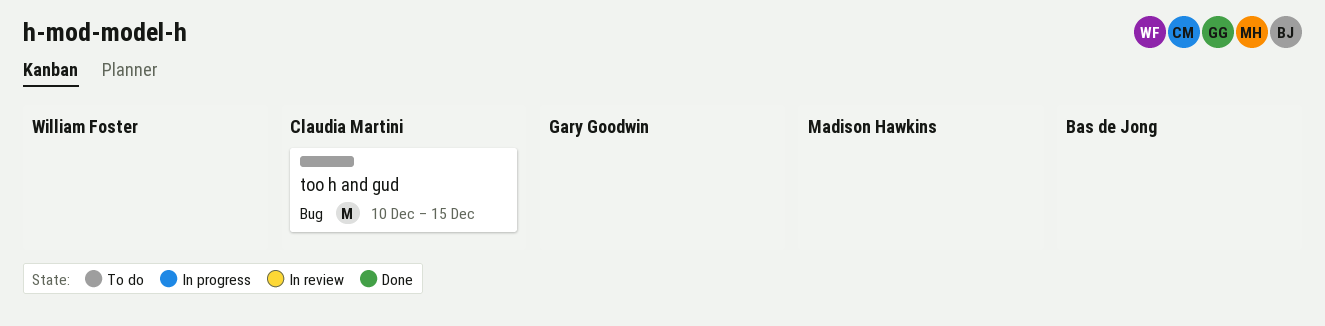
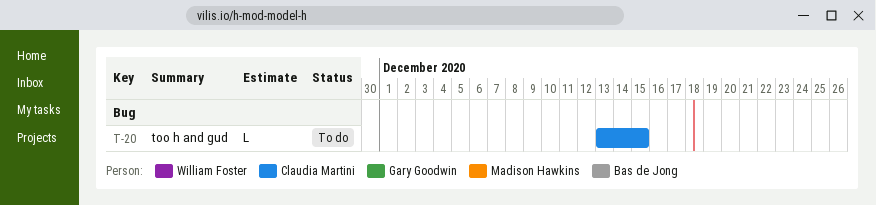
too h and gud, estimate: M -> L
too h and gud, start: Dec 10 -> Dec 13

